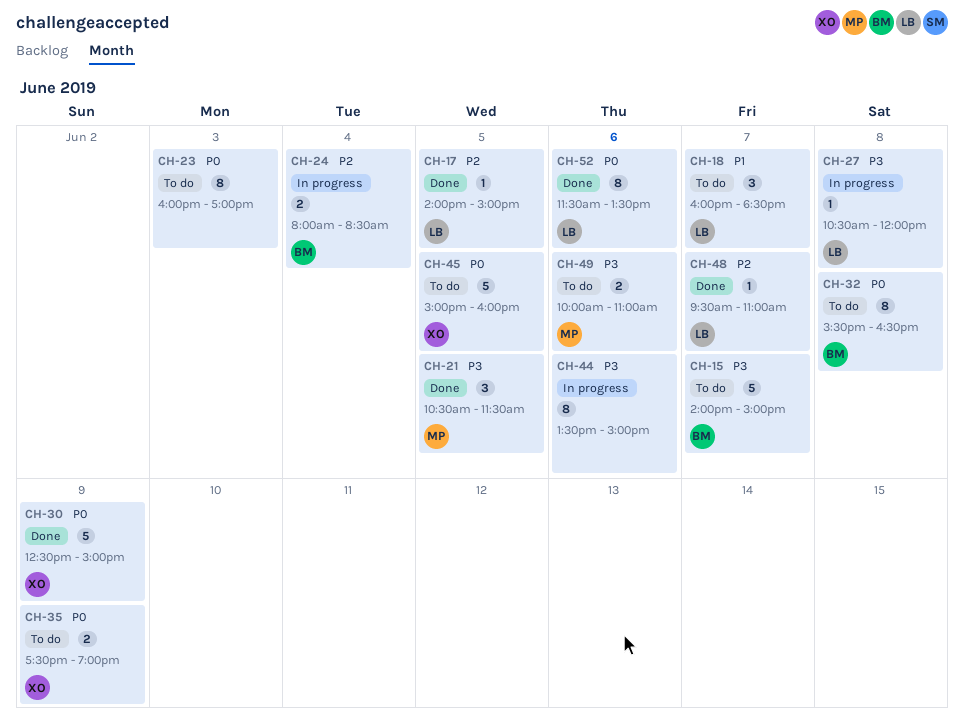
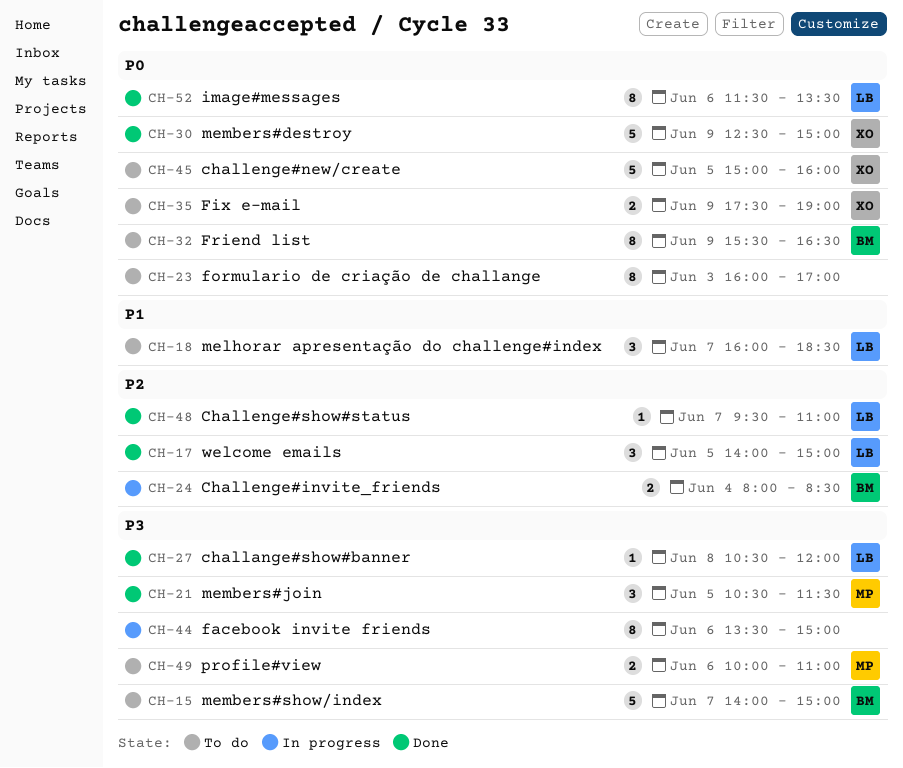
CH-17, estimate: 1 -> 3
CH-27, status: In progress -> Done
CH-32, day: Jun 8 -> Jun 9

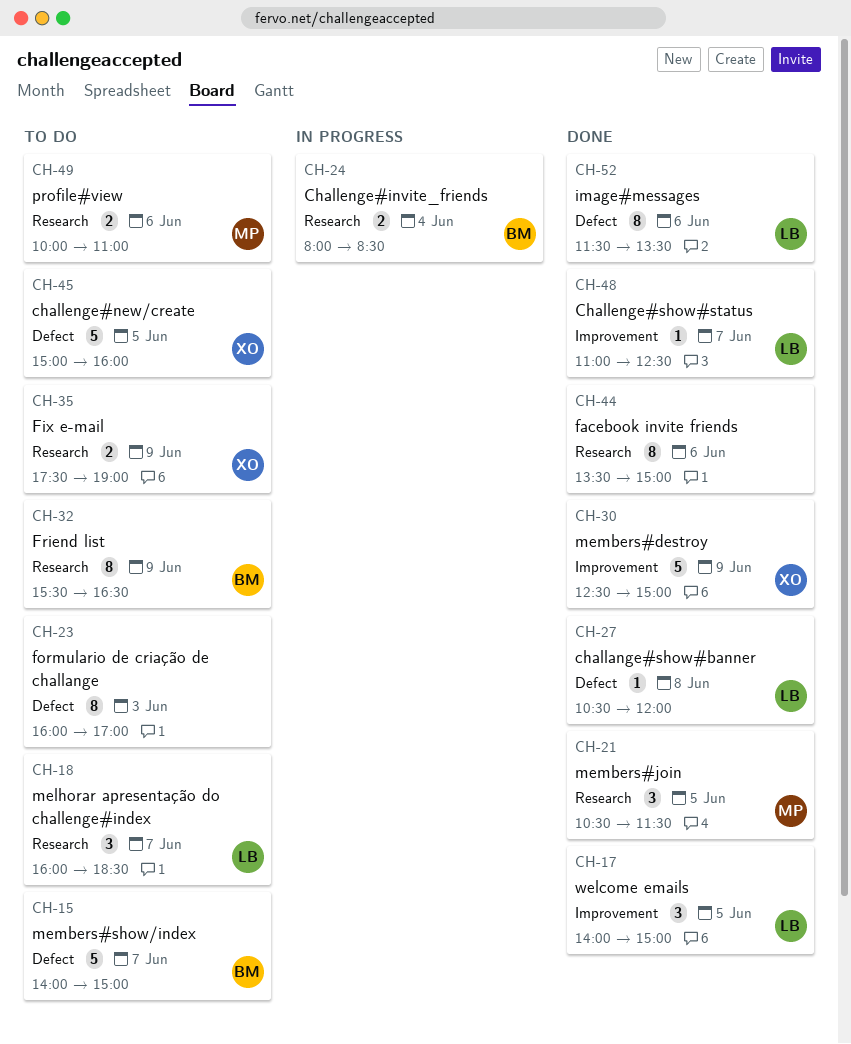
CH-44, status: In progress -> Done
CH-48, begins: 09:30 -> 11:00
CH-48, ends: 11:00 -> 12:30

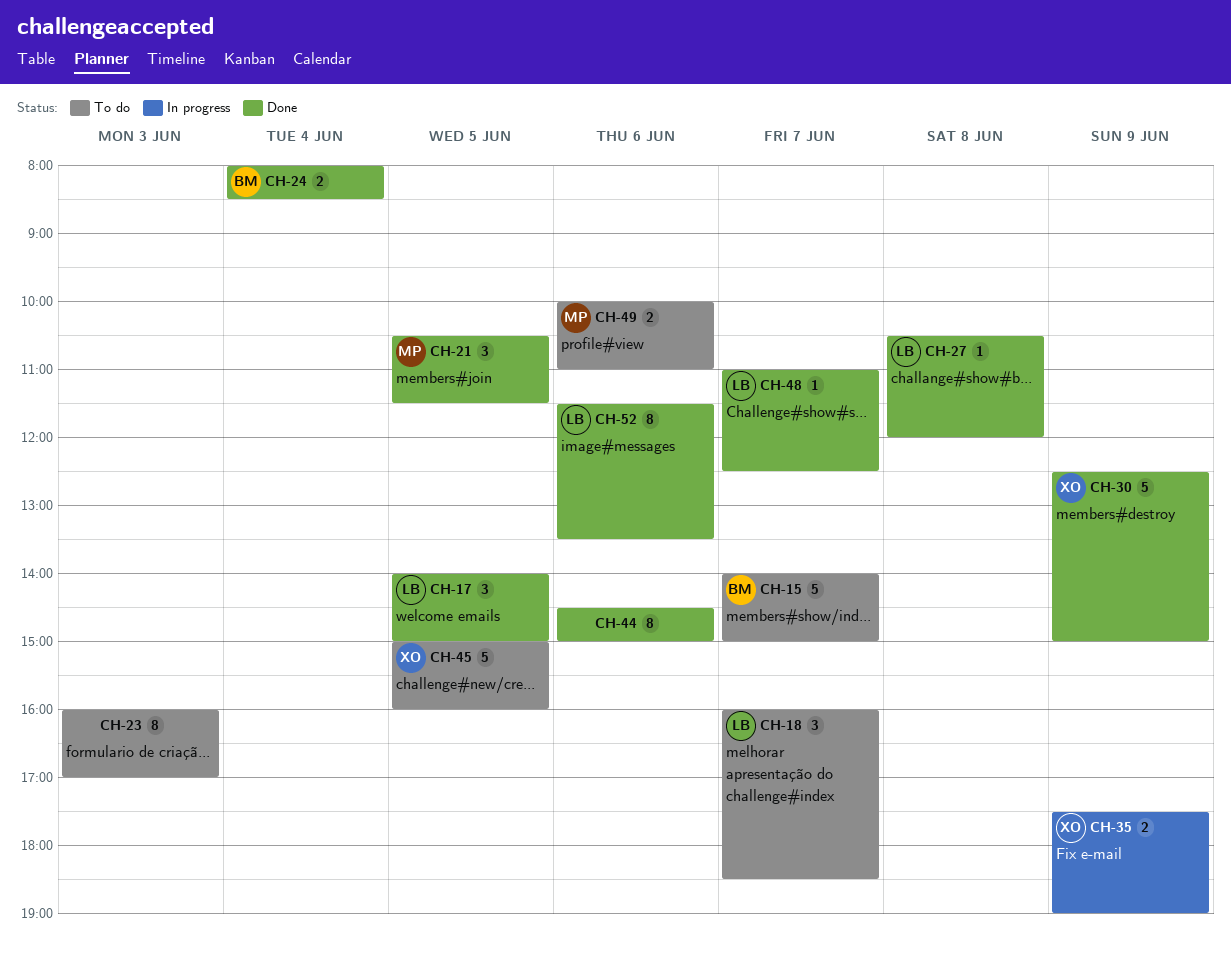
CH-24, status: In progress -> Done
CH-32: present -> none
CH-35, status: To do -> In progress
CH-44, begins: 13:30 -> 14:30

